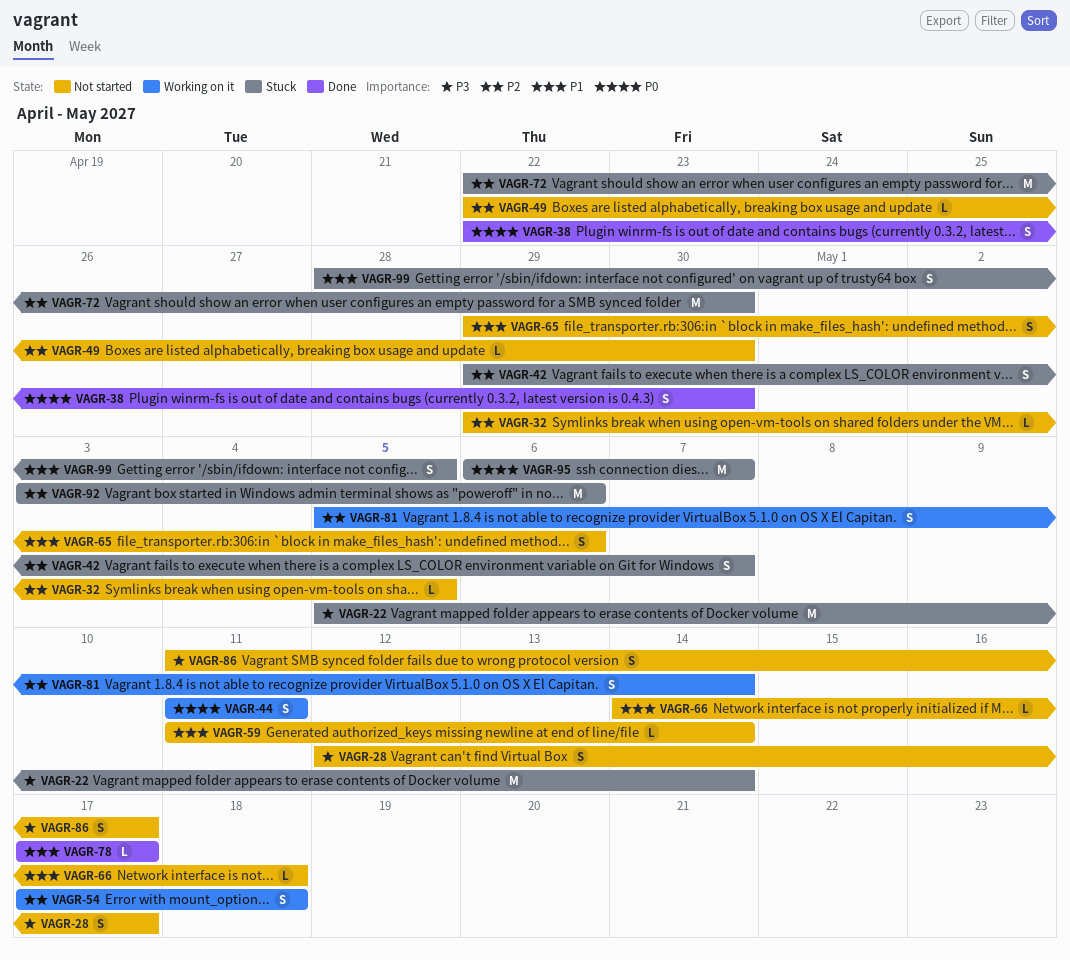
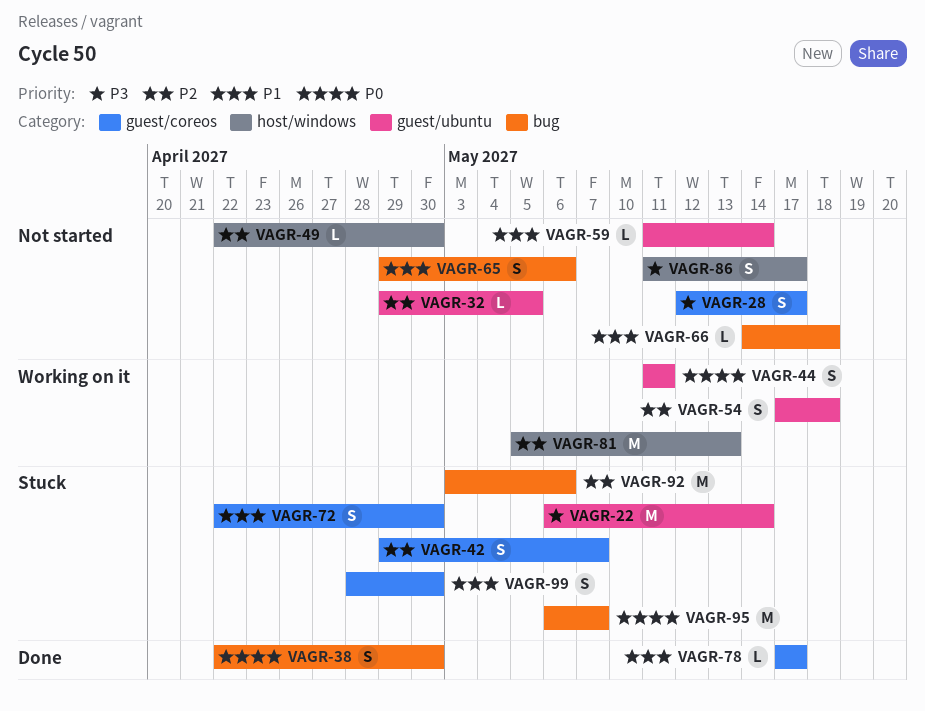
VAGR-22, start: May 5 -> May 6
VAGR-72, priority: P2 -> P1
VAGR-72, estimate: M -> S
VAGR-81, estimate: S -> M
VAGR-81, due: May 14 -> May 13
VAGR-99, due: May 5 -> Apr 30

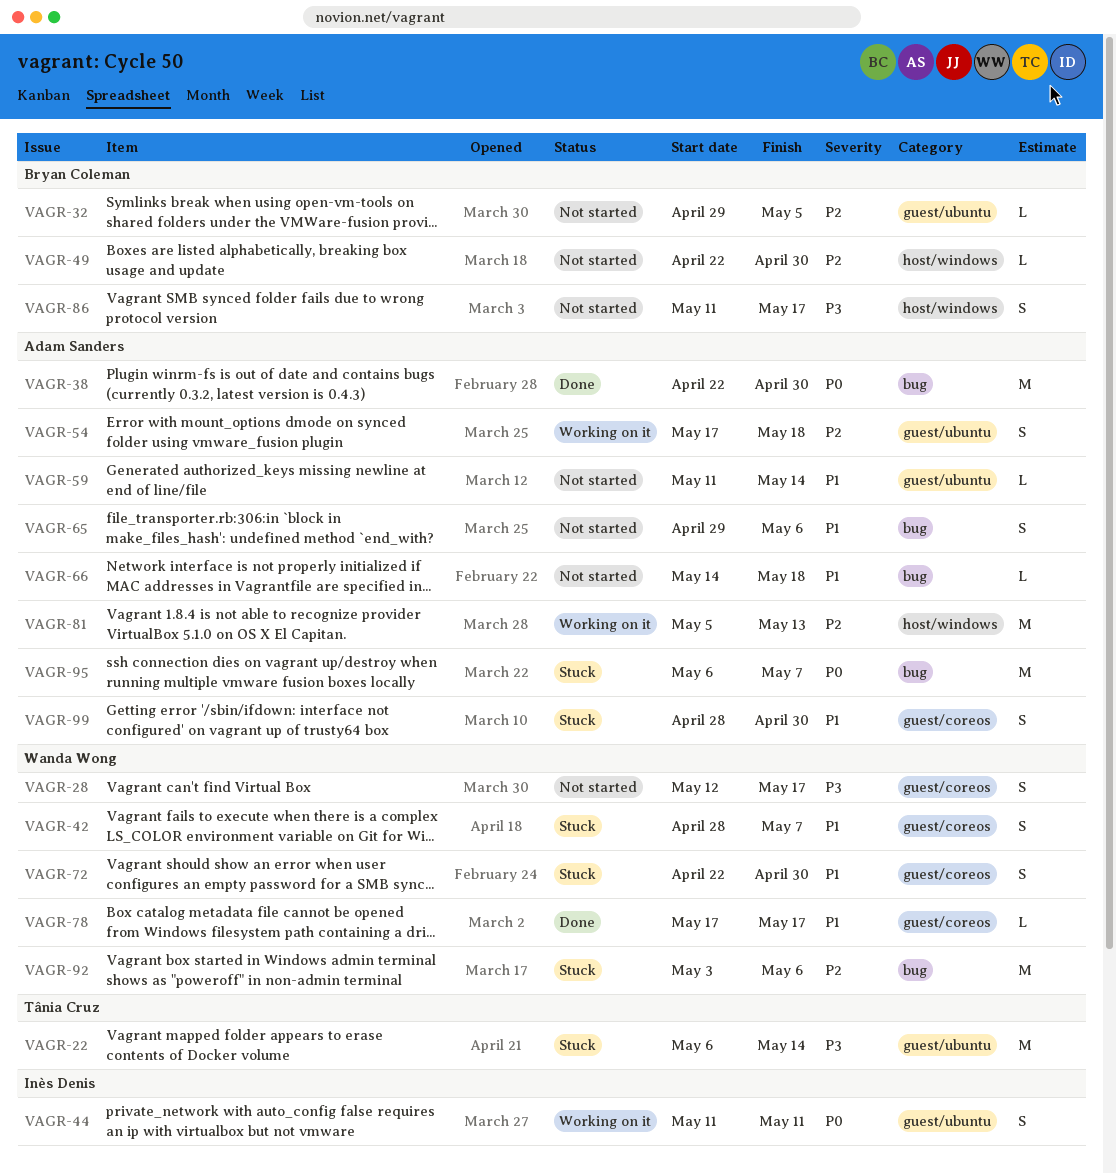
VAGR-38, estimate: S -> M
VAGR-42, priority: P2 -> P1
VAGR-42, start: Apr 29 -> Apr 28

